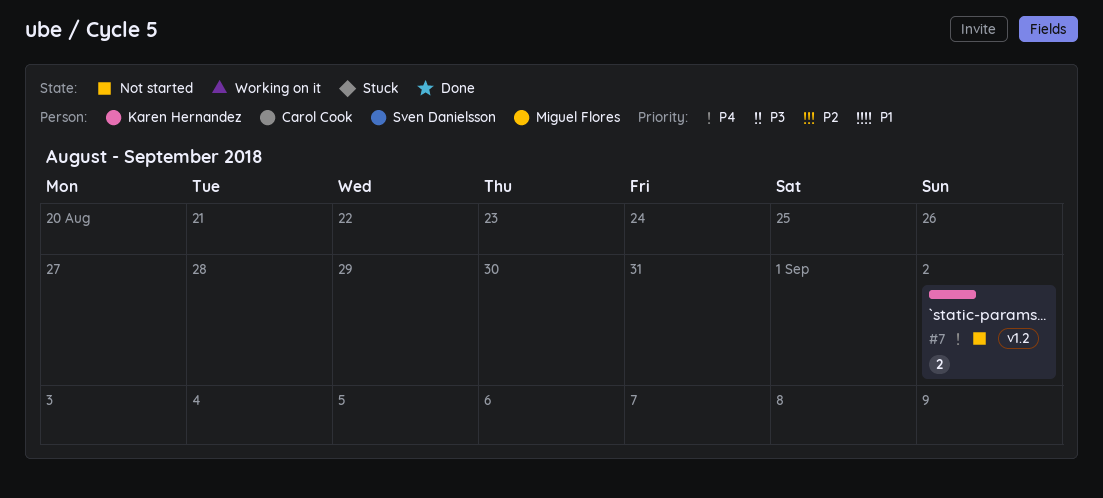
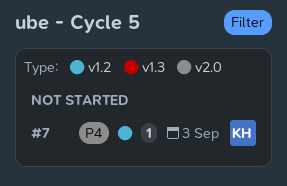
#7, estimate: 2 -> 1
#7, due: Sep 2 -> Sep 3

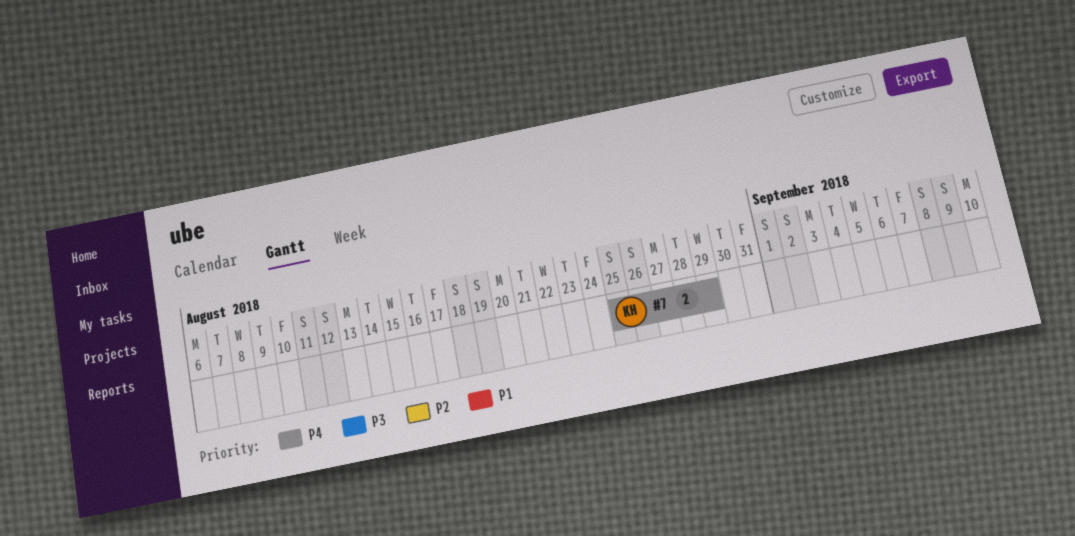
#7, estimate: 1 -> 2
#7, due: Sep 3 -> Aug 29

